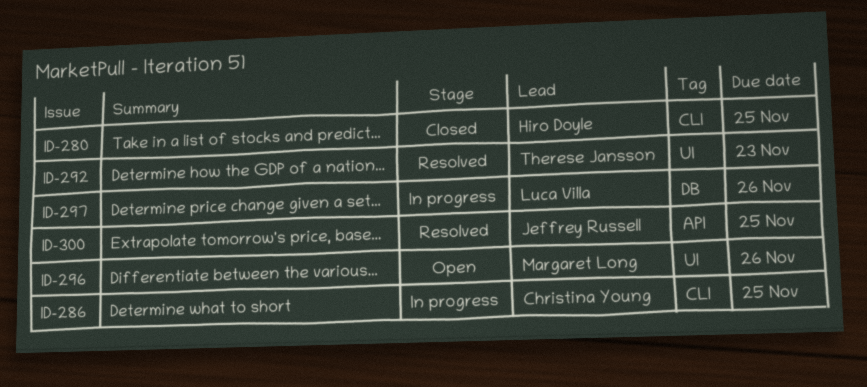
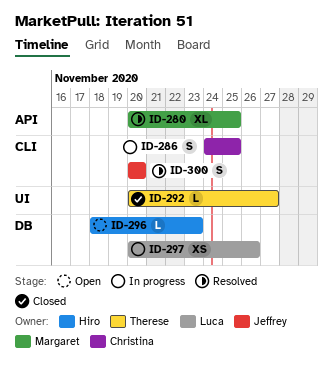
ID-280, status: Closed -> Resolved
ID-280, owner: Hiro Doyle -> Margaret Long
ID-280, label: CLI -> API
ID-292, status: Resolved -> Closed
ID-292, due: Nov 23 -> Nov 27
ID-296, owner: Margaret Long -> Hiro Doyle
ID-296, label: UI -> DB
ID-296, due: Nov 26 -> Nov 23
ID-300, label: API -> CLI
ID-300, due: Nov 25 -> Nov 20

